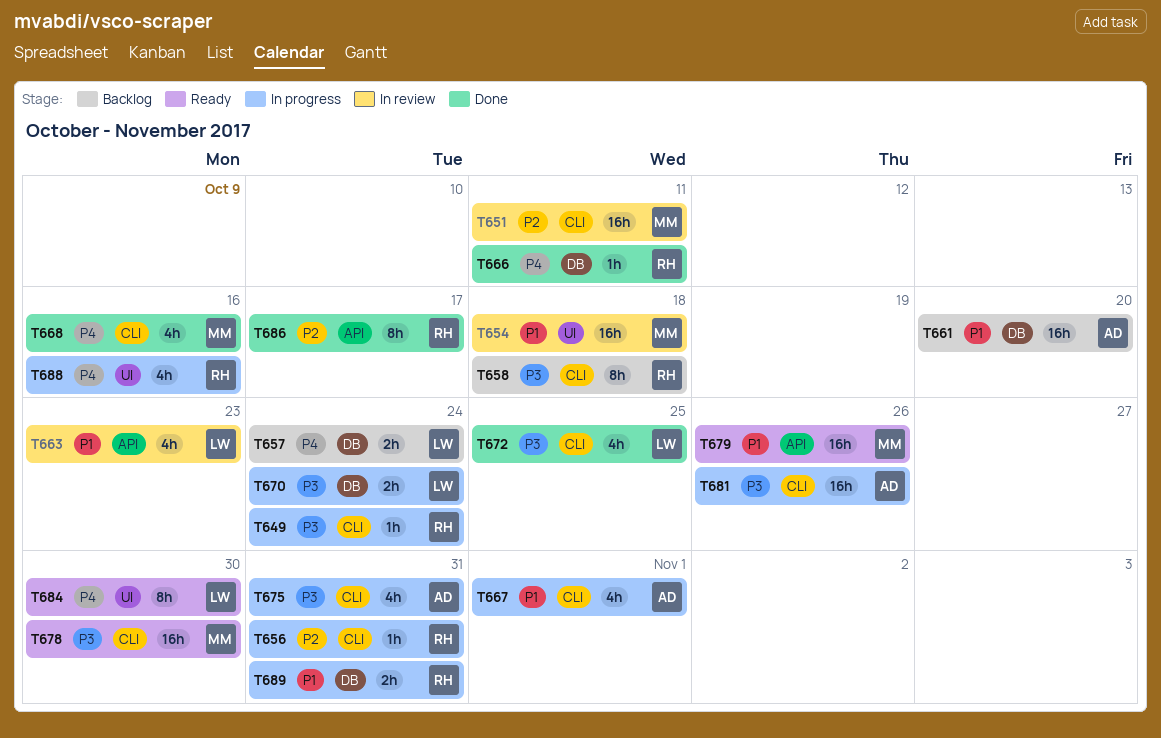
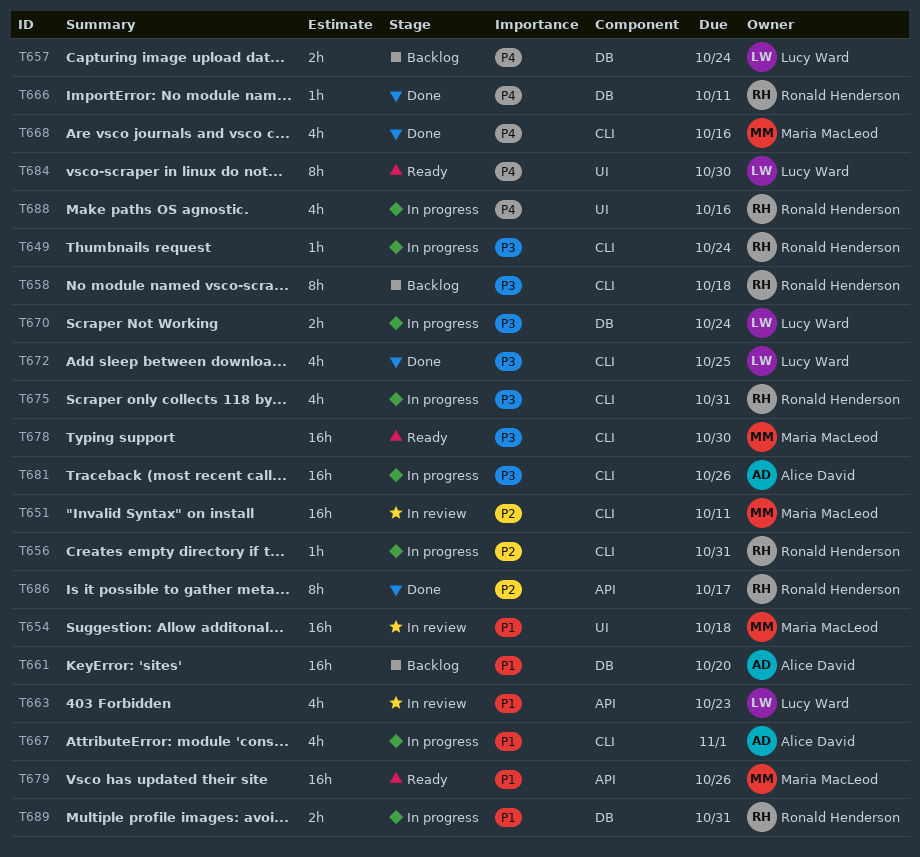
T675, owner: Alice David -> Ronald Henderson

